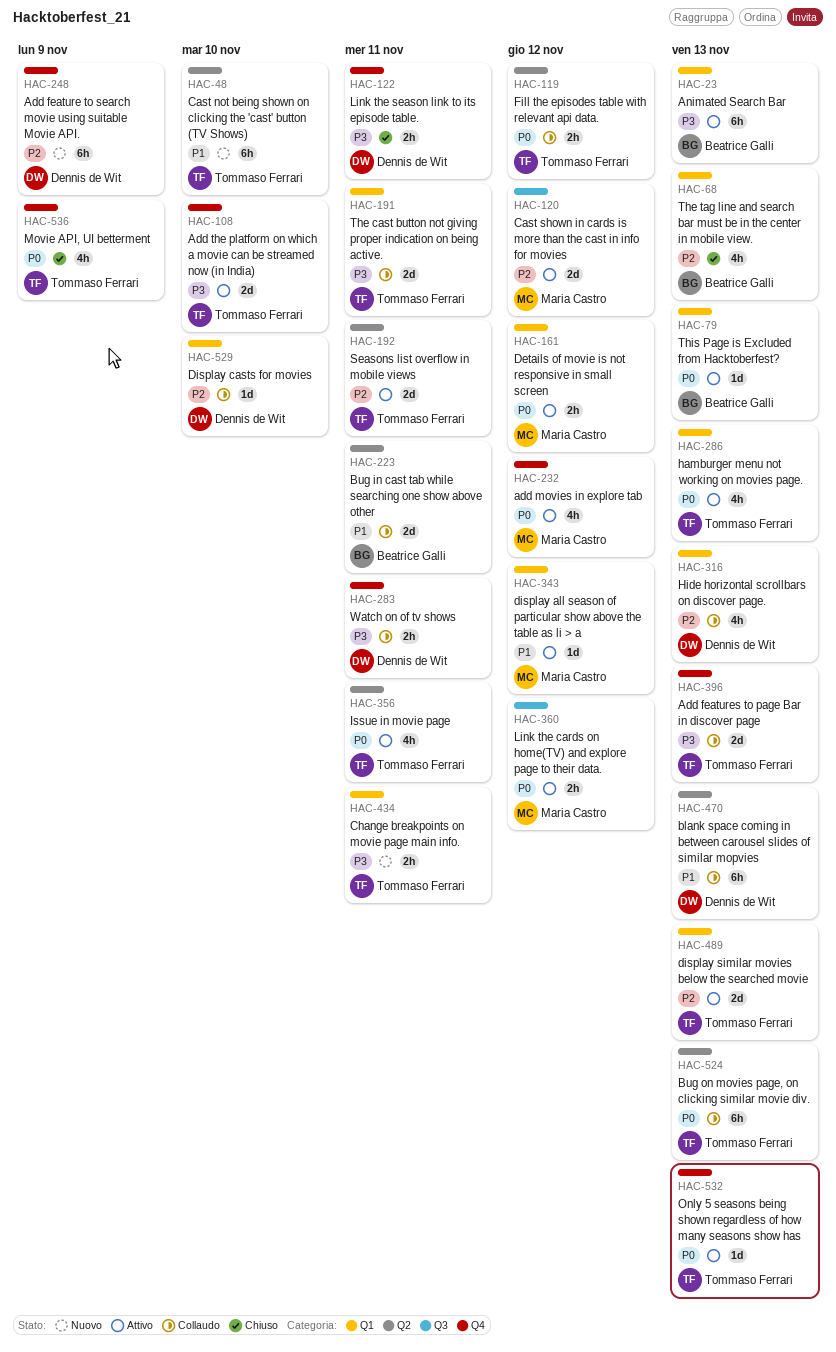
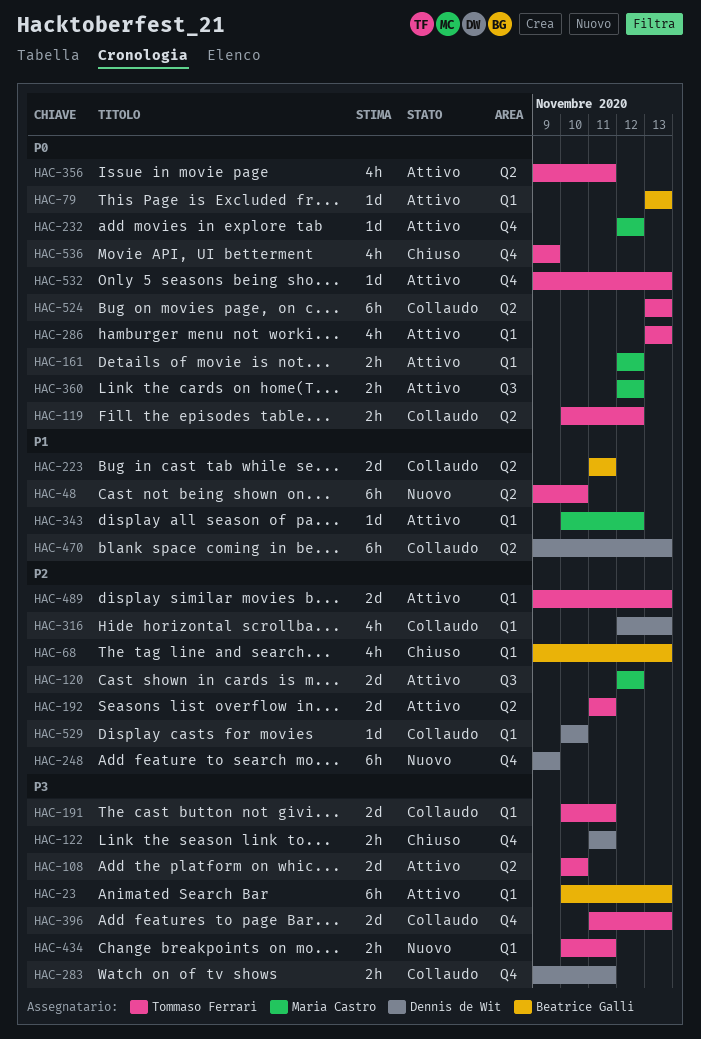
HAC-108, label: Q4 -> Q2
HAC-232, estimate: 4h -> 1d

